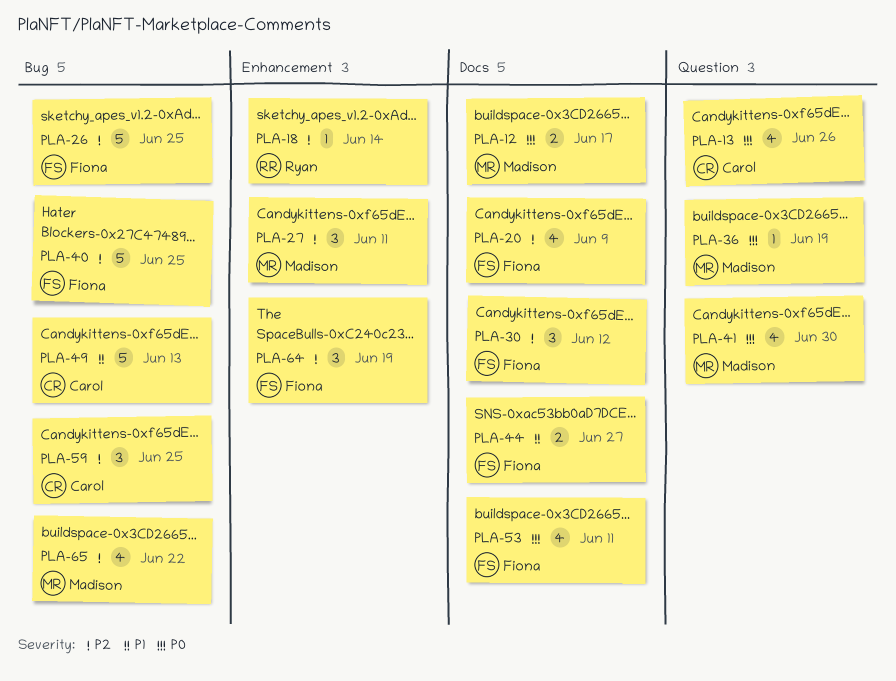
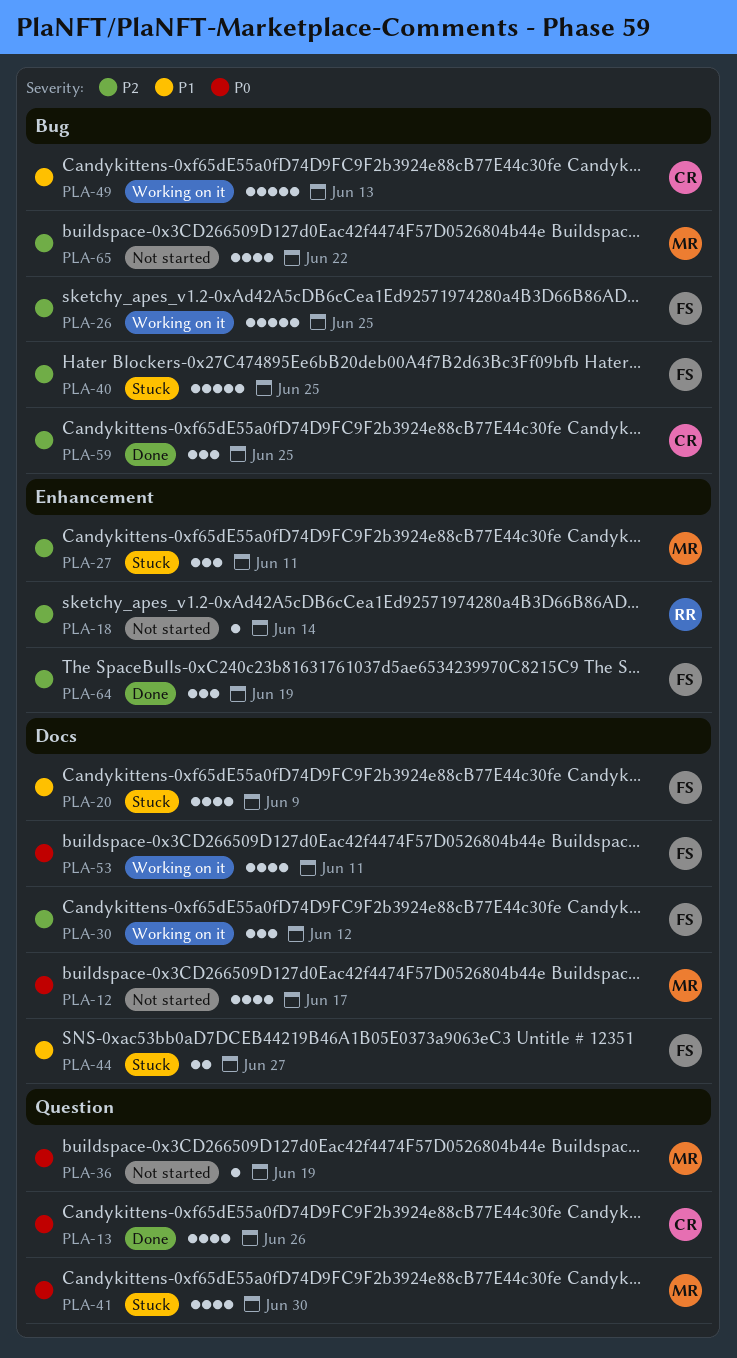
PLA-12, estimate: 2 -> 4
PLA-20, priority: P2 -> P1

